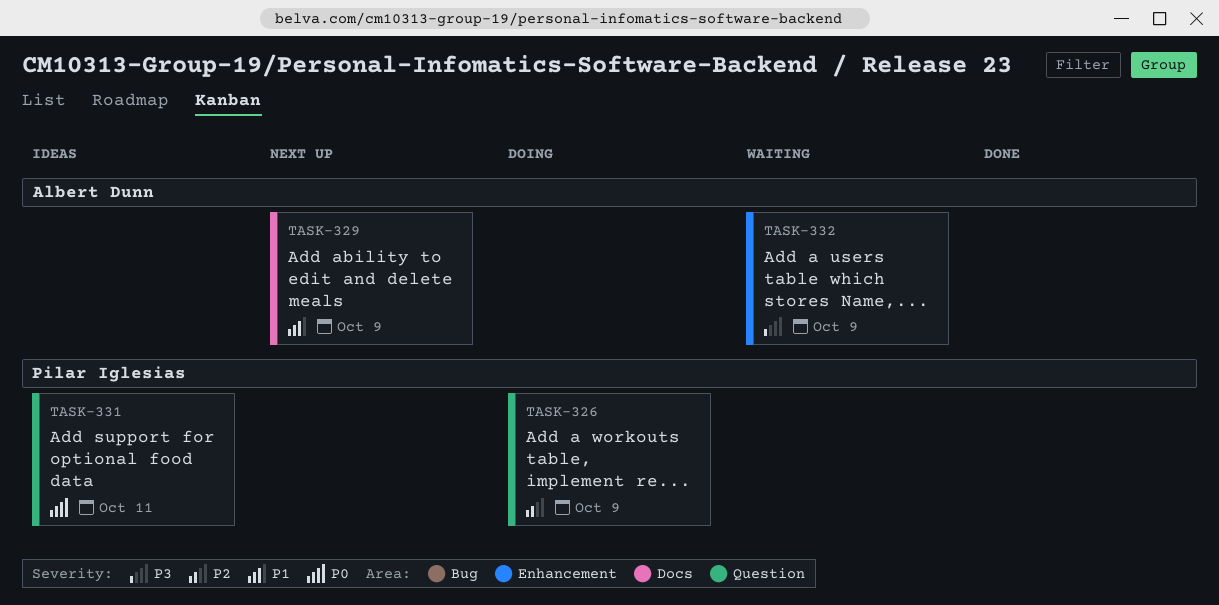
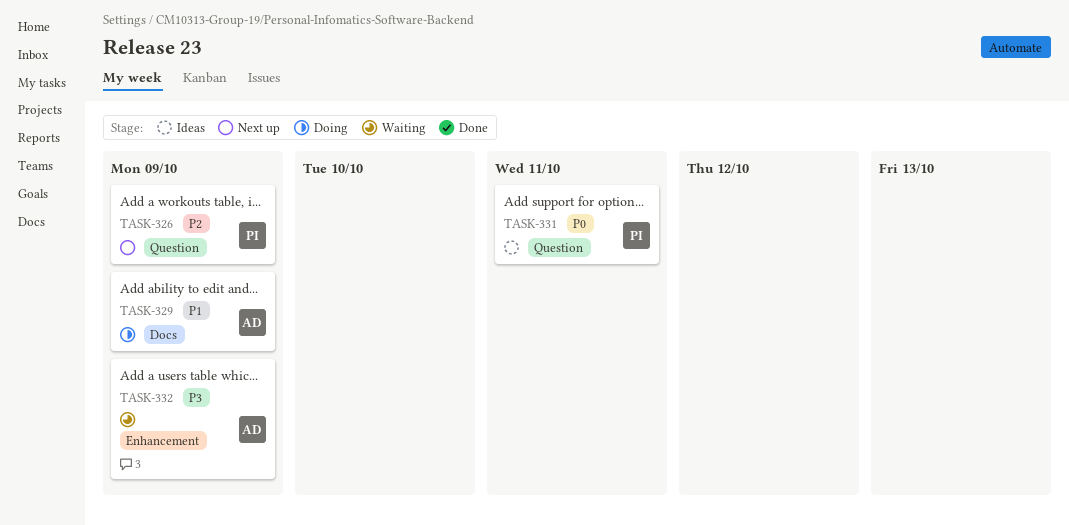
TASK-326, status: Doing -> Next up
TASK-329, status: Next up -> Doing

